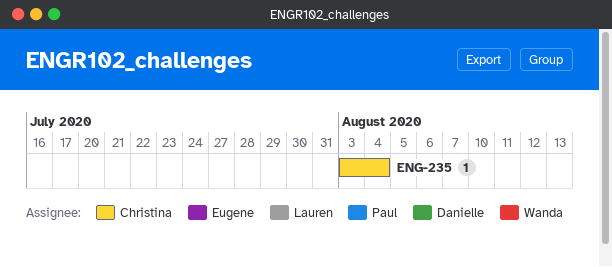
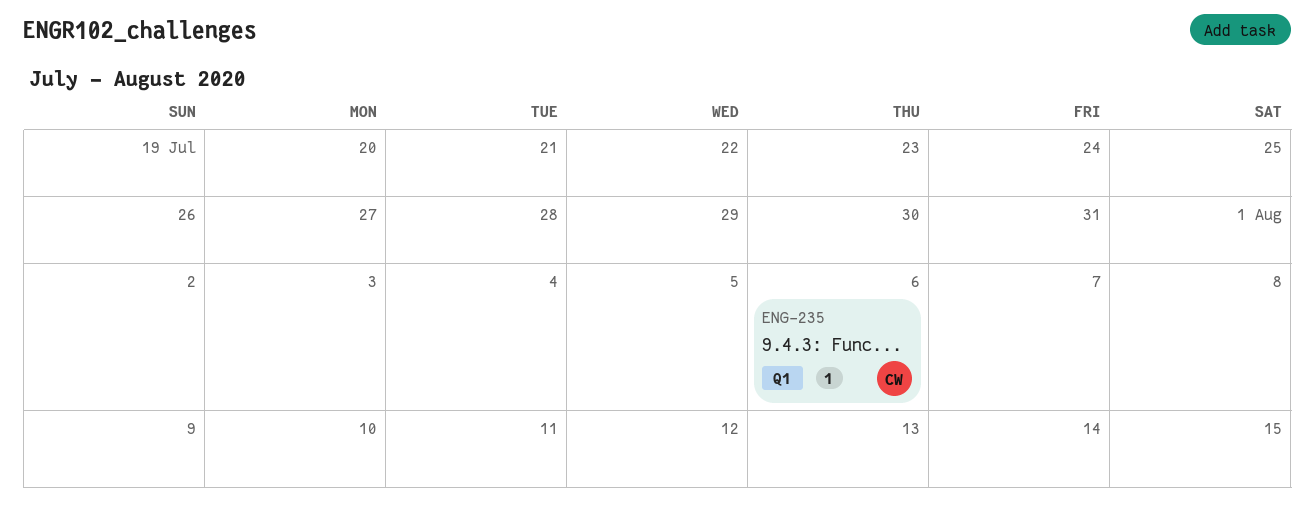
ENG-235, due: Aug 4 -> Aug 6

